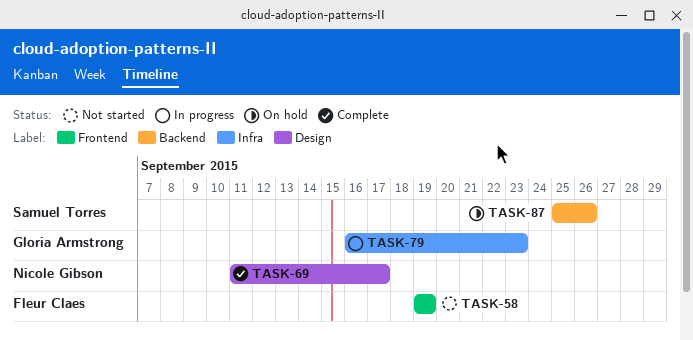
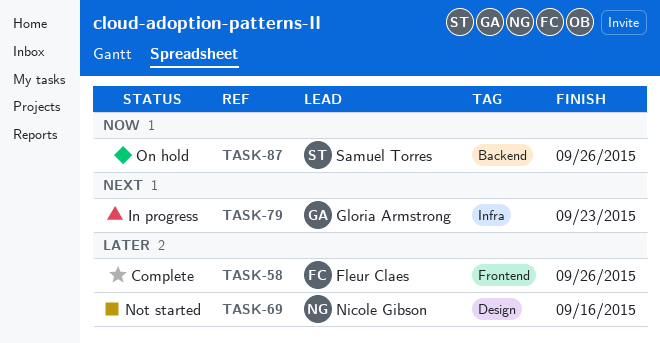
TASK-58, status: Not started -> Complete
TASK-58, due: Sep 19 -> Sep 26
TASK-69, status: Complete -> Not started
TASK-69, due: Sep 17 -> Sep 16

